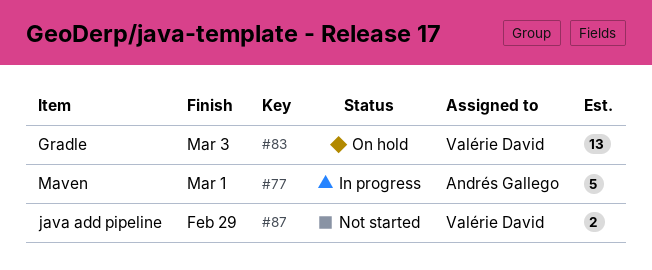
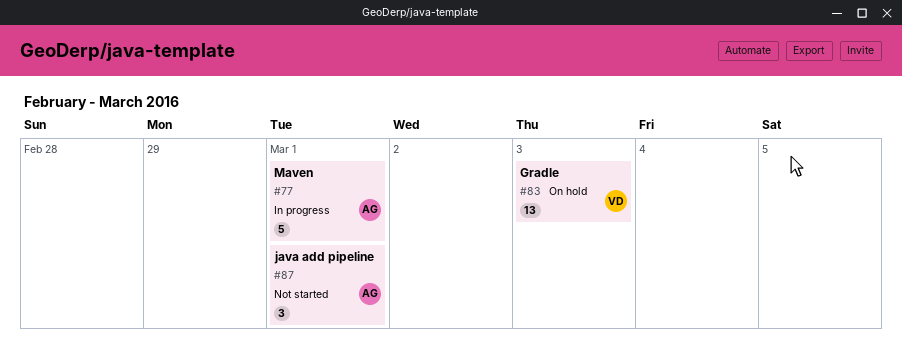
#87, owner: Valérie David -> Andrés Gallego
#87, estimate: 2 -> 3
#87, due: Feb 29 -> Mar 1

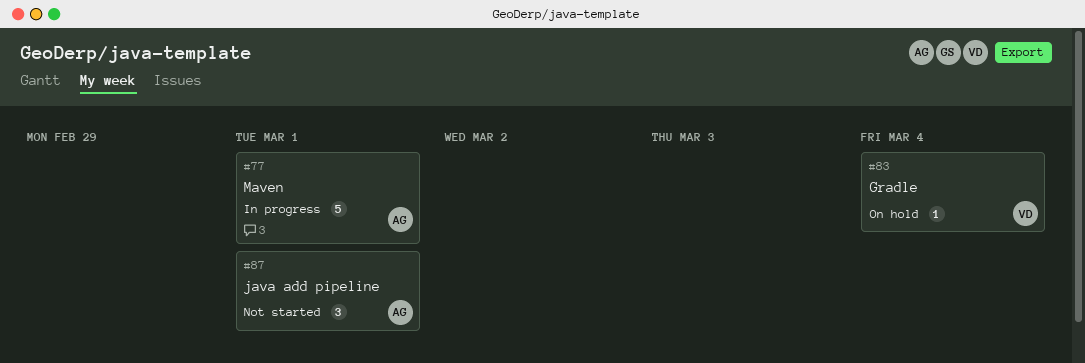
#83, estimate: 13 -> 1
#83, due: Mar 3 -> Mar 4

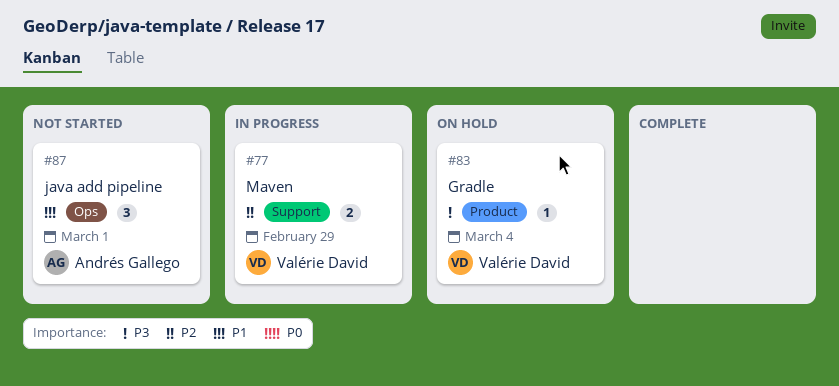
#77, owner: Andrés Gallego -> Valérie David
#77, estimate: 5 -> 2
#77, due: Mar 1 -> Feb 29

